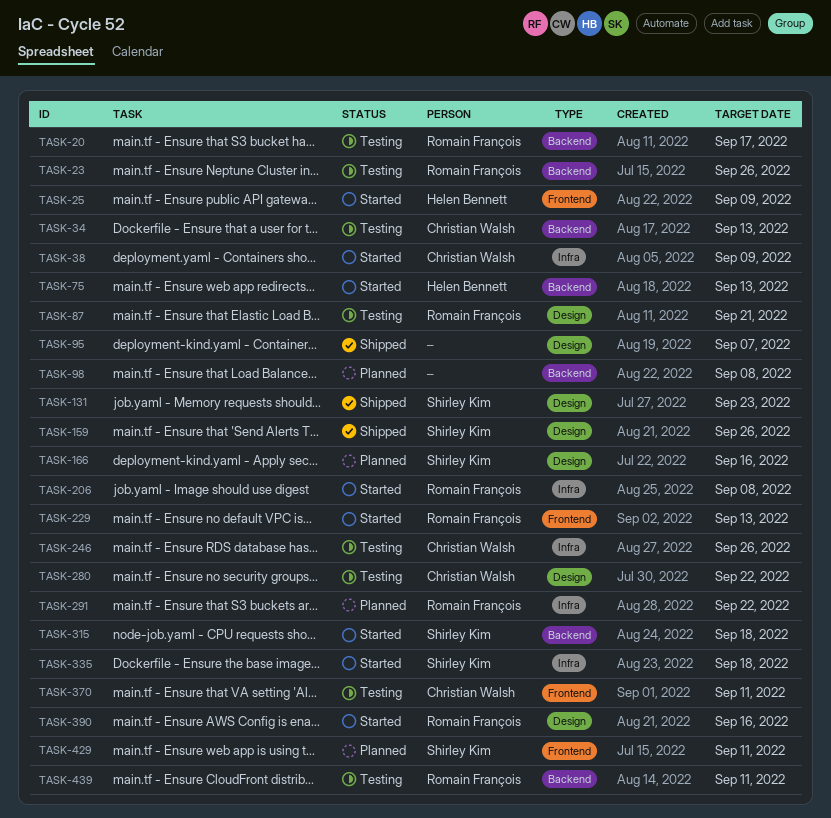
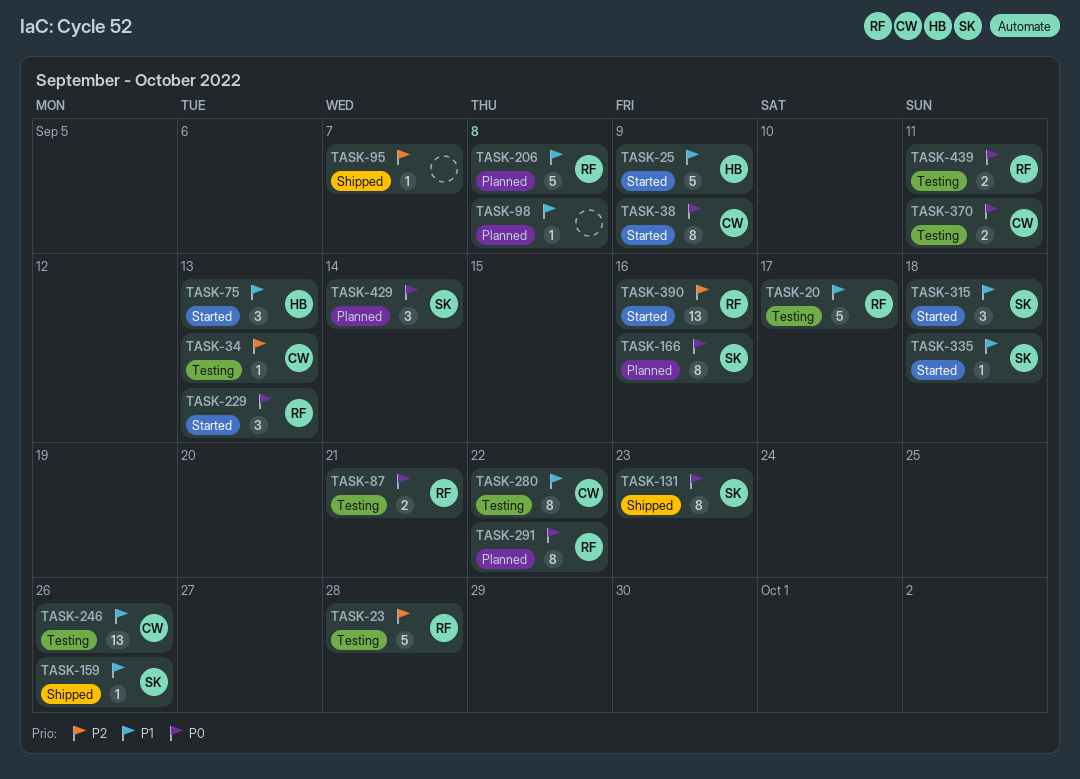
TASK-23, due: Sep 26 -> Sep 28
TASK-206, status: Started -> Planned
TASK-429, due: Sep 11 -> Sep 14

